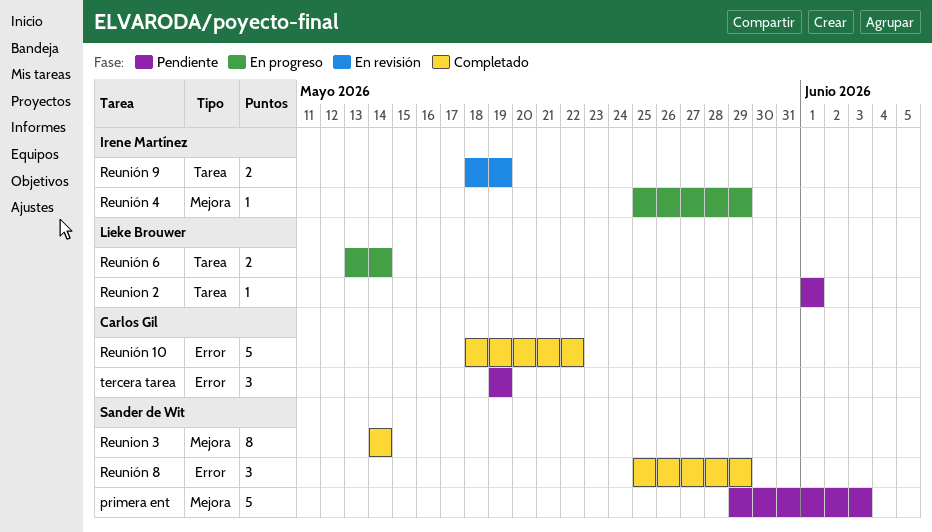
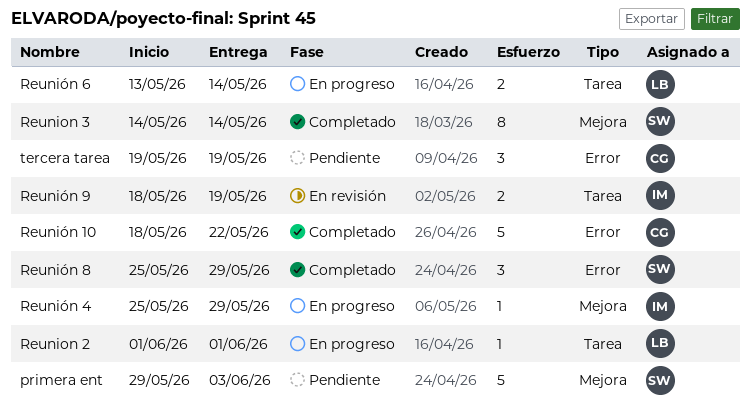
Reunion 2, status: Pendiente -> En progreso

